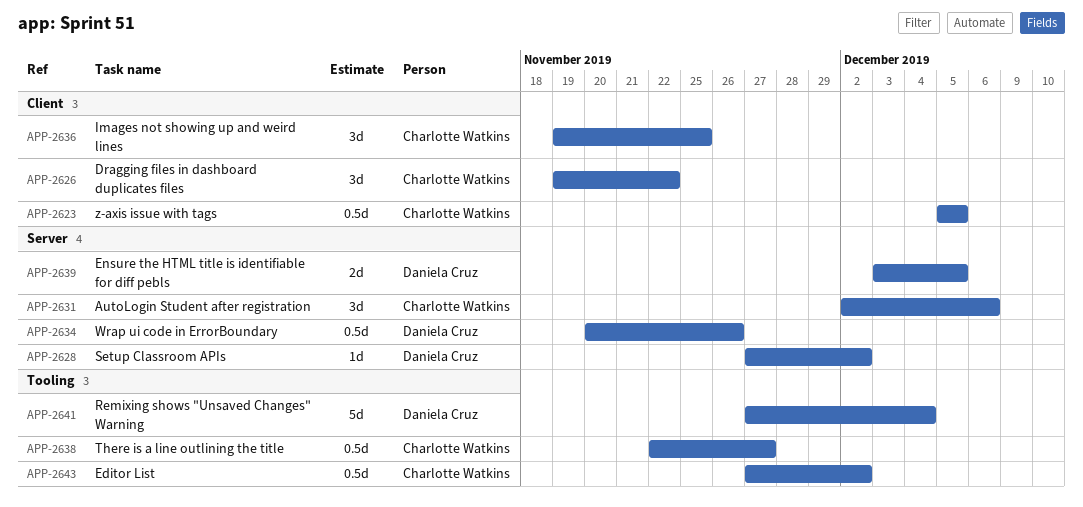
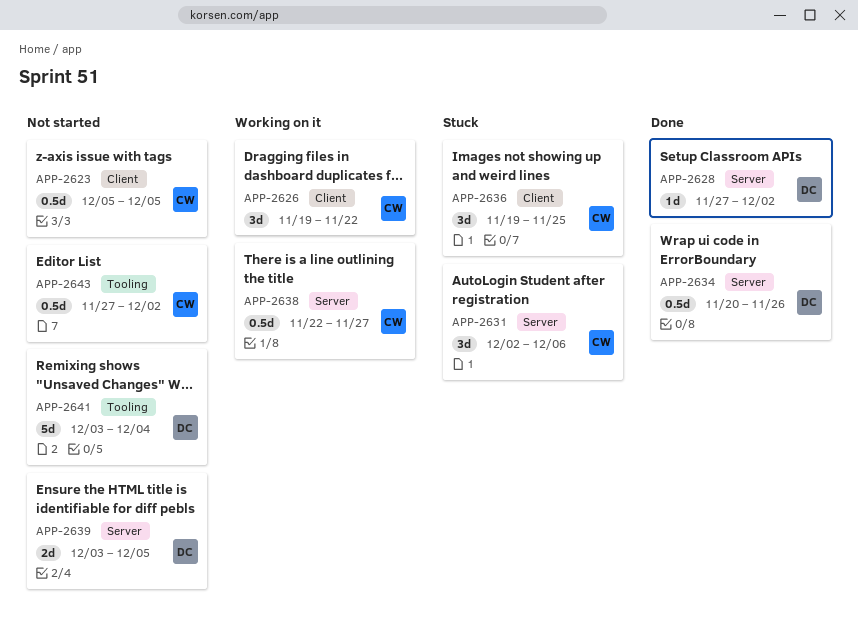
APP-2638, label: Tooling -> Server
APP-2641, start: Nov 27 -> Dec 3

